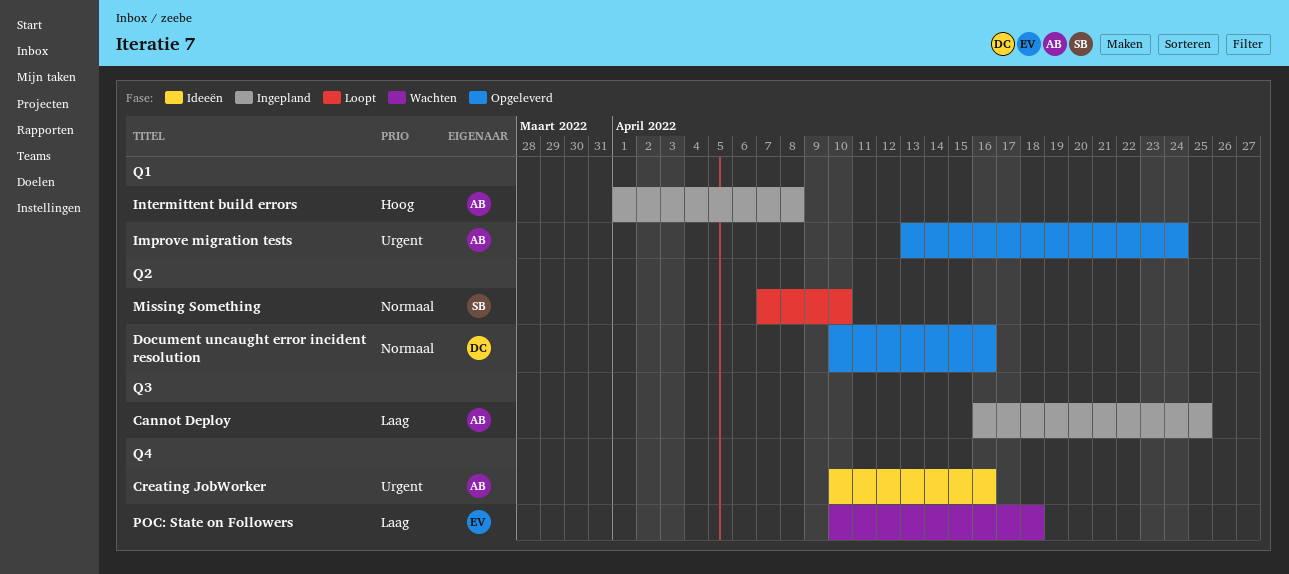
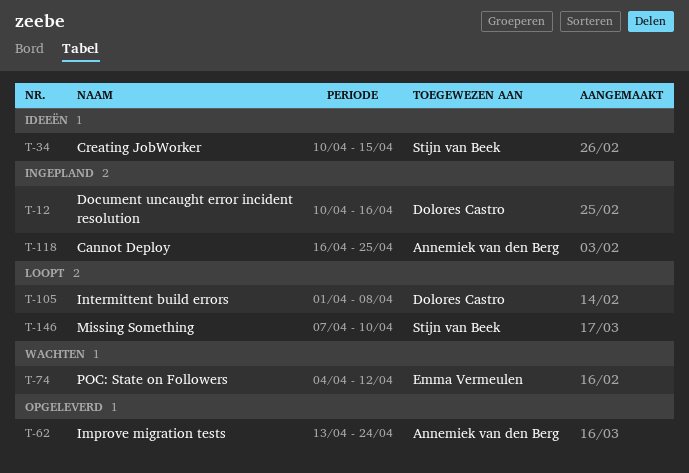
Creating JobWorker, owner: Annemiek van den Berg -> Stijn van Beek
Creating JobWorker, due: Apr 16 -> Apr 15
Document uncaught error incident resolution, status: Opgeleverd -> Ingepland
Intermittent build errors, status: Ingepland -> Loopt
Intermittent build errors, owner: Annemiek van den Berg -> Dolores Castro
POC: State on Followers, start: Apr 10 -> Apr 4
POC: State on Followers, due: Apr 18 -> Apr 12

